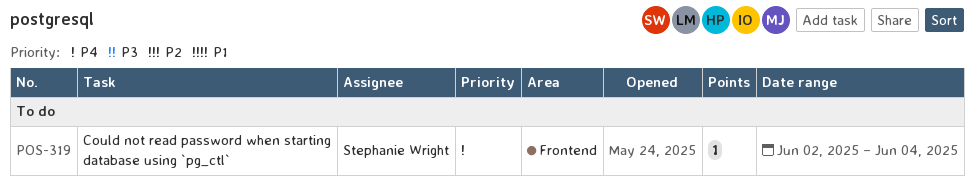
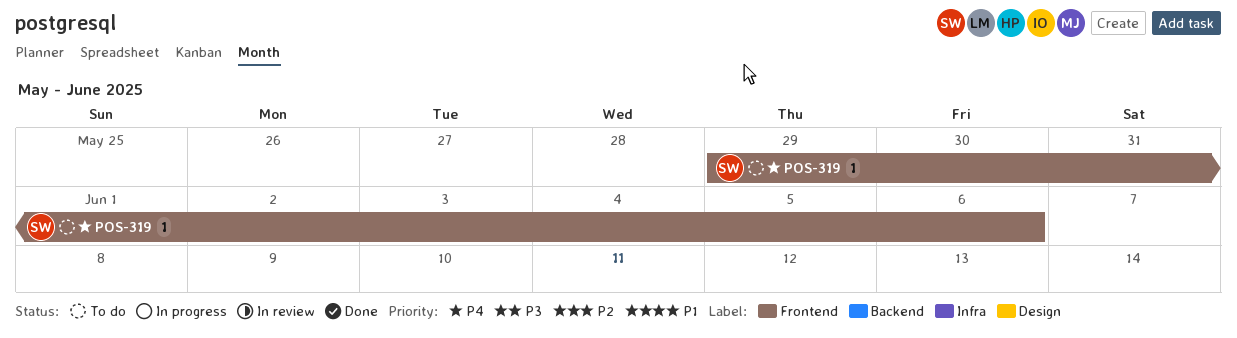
POS-319, start: Jun 2 -> May 29
POS-319, due: Jun 4 -> Jun 6

